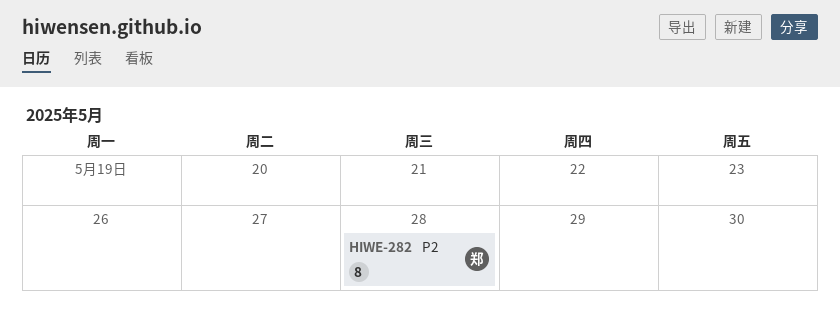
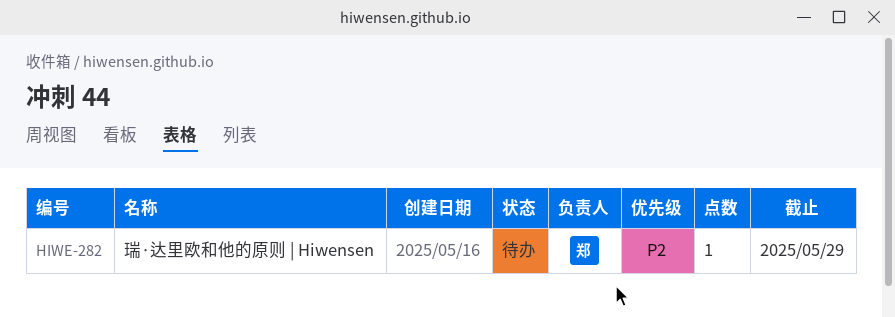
HIWE-282, estimate: 8 -> 1
HIWE-282, due: May 28 -> May 29

